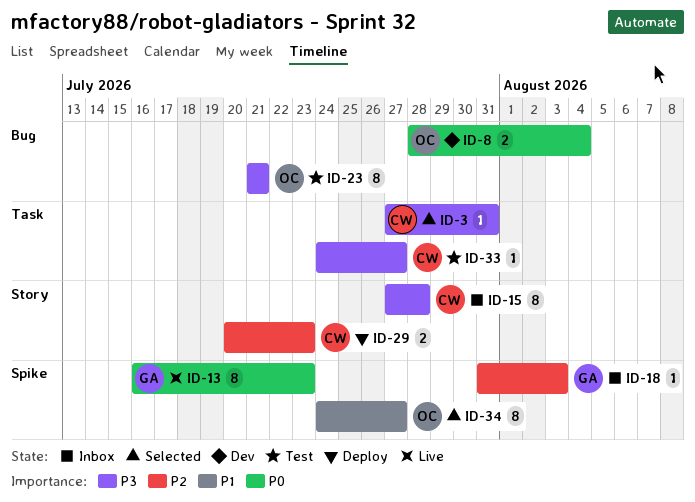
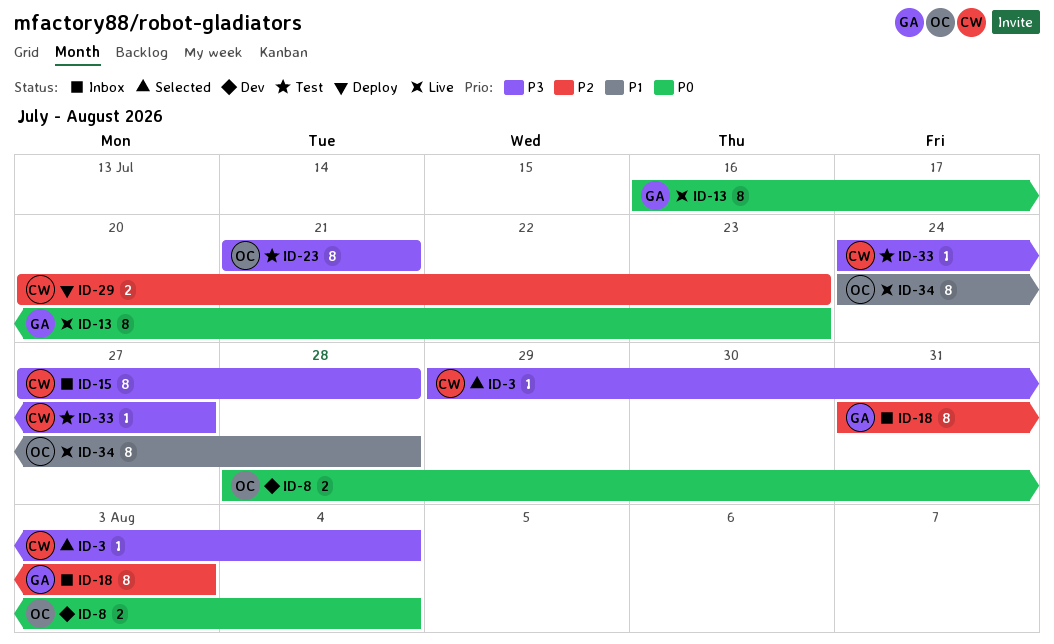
ID-3, start: Jul 27 -> Jul 29
ID-3, due: Jul 31 -> Aug 4
ID-18, estimate: 1 -> 8
ID-34, status: Selected -> Live
ID-34, due: Jul 27 -> Jul 28

